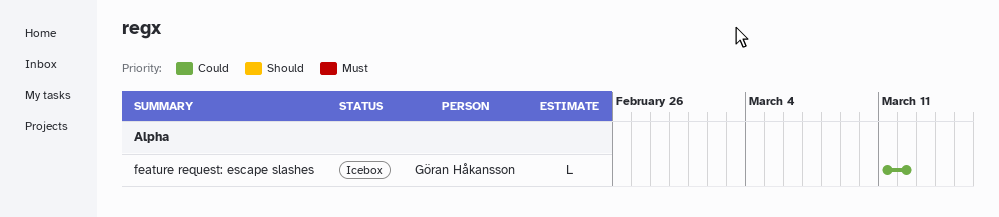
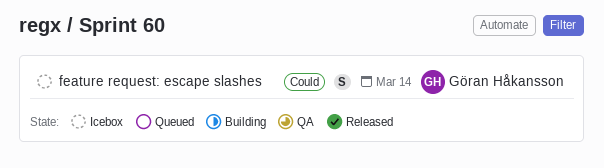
feature request: escape slashes, estimate: L -> S
feature request: escape slashes, due: Mar 12 -> Mar 14

